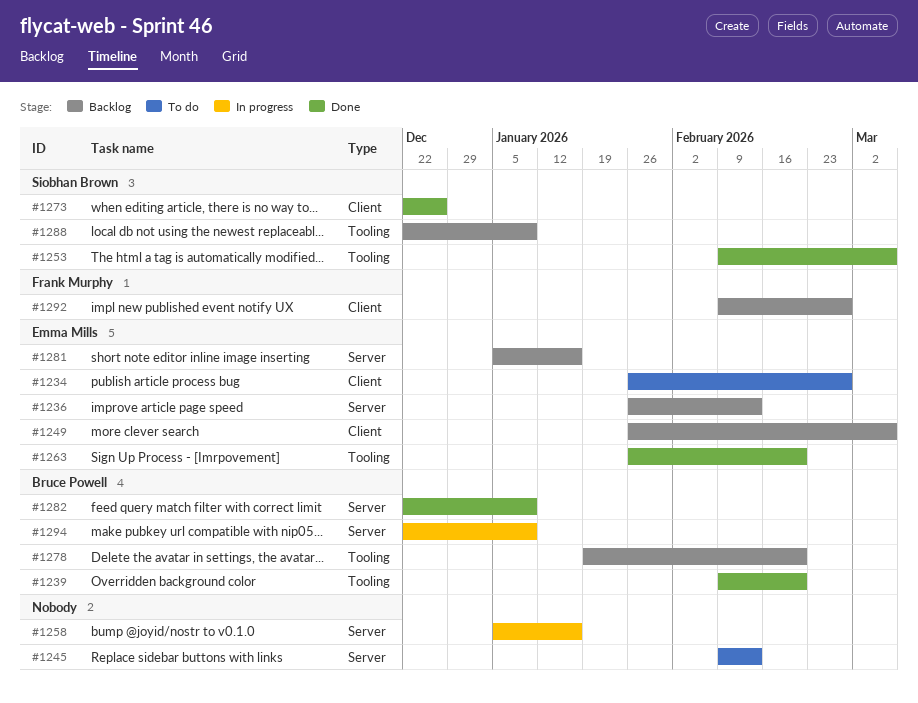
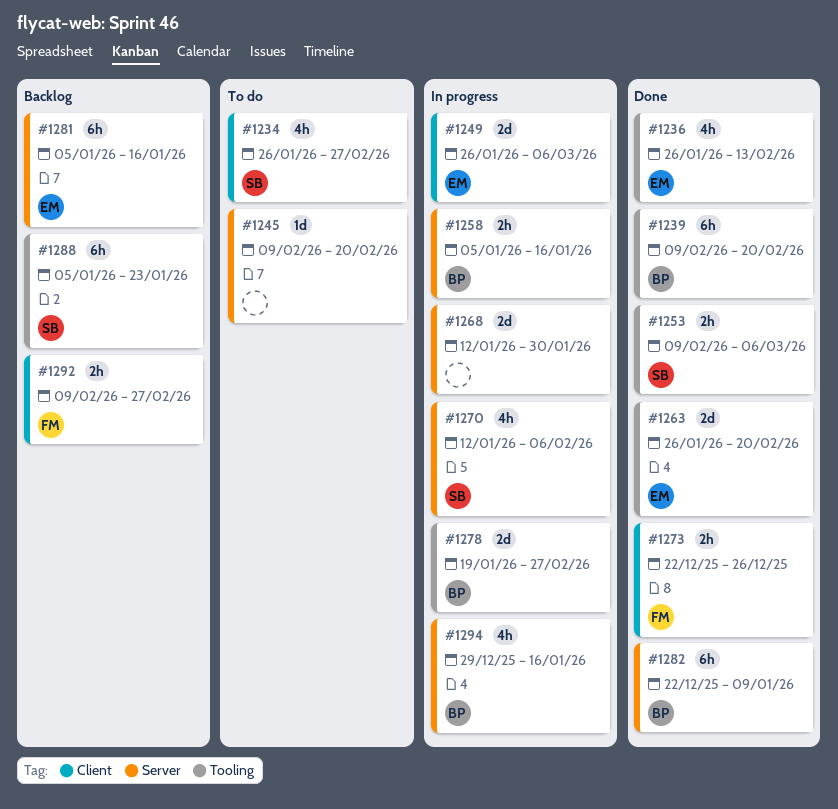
#1234, owner: Emma Mills -> Siobhan Brown
#1236, status: Backlog -> Done
#1236, label: Server -> Tooling
#1245, due: Feb 13 -> Feb 20
#1249, status: Backlog -> In progress
#1258, owner: none -> Bruce Powell
#1268: none -> present
#1270: none -> present
#1273, owner: Siobhan Brown -> Frank Murphy
#1278, status: Backlog -> In progress
#1278, due: Feb 20 -> Feb 27
#1288, start: Dec 22 -> Jan 5
#1288, due: Jan 9 -> Jan 23
#1294, start: Dec 22 -> Dec 29
#1294, due: Jan 9 -> Jan 16

